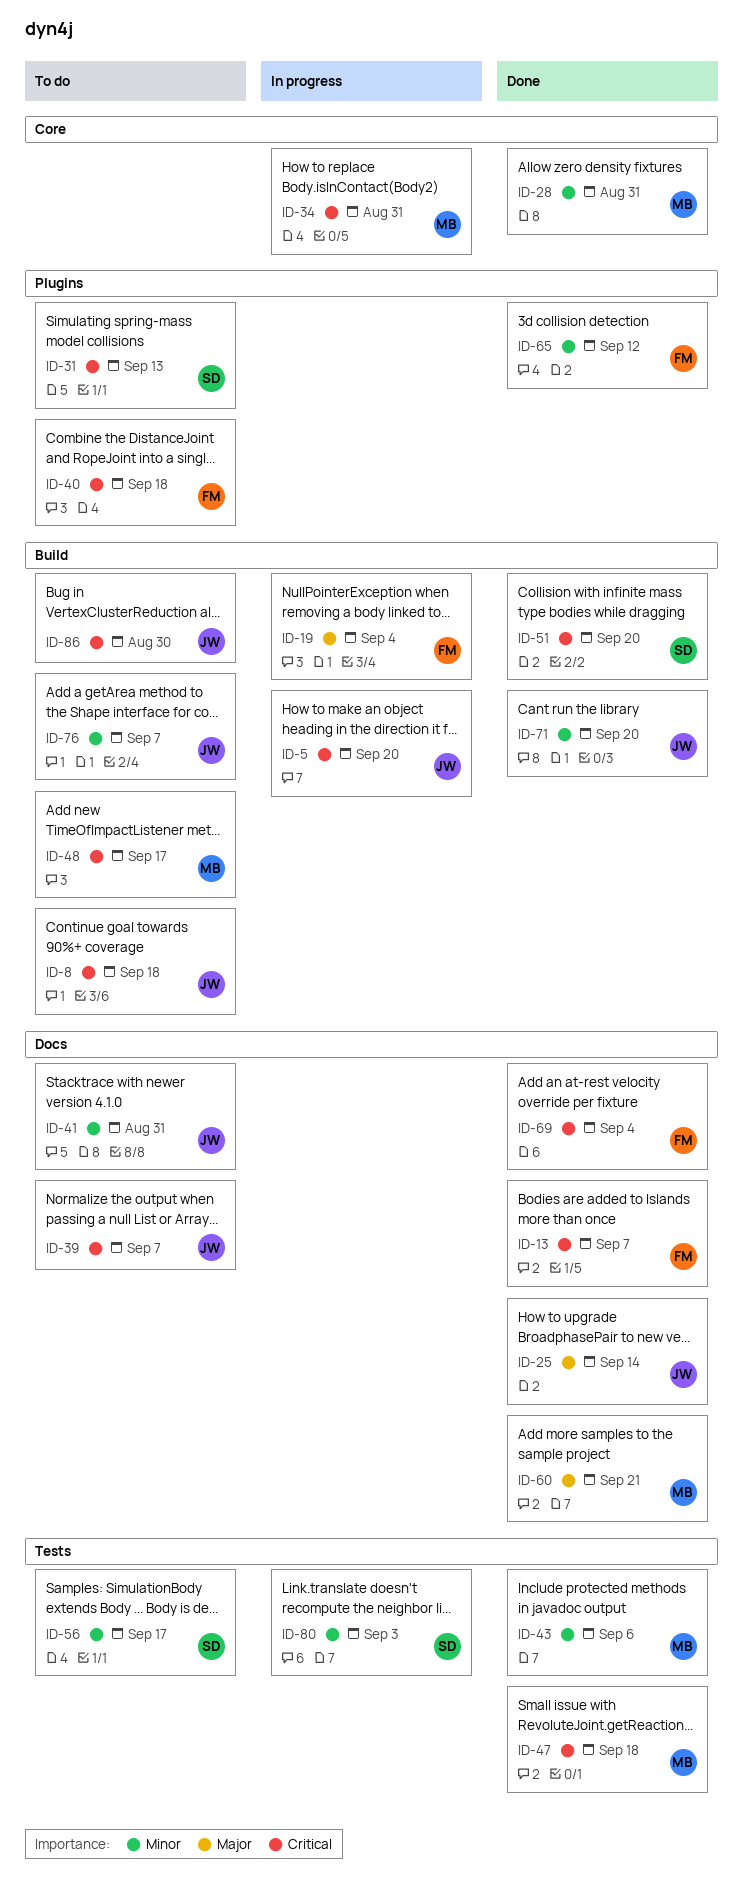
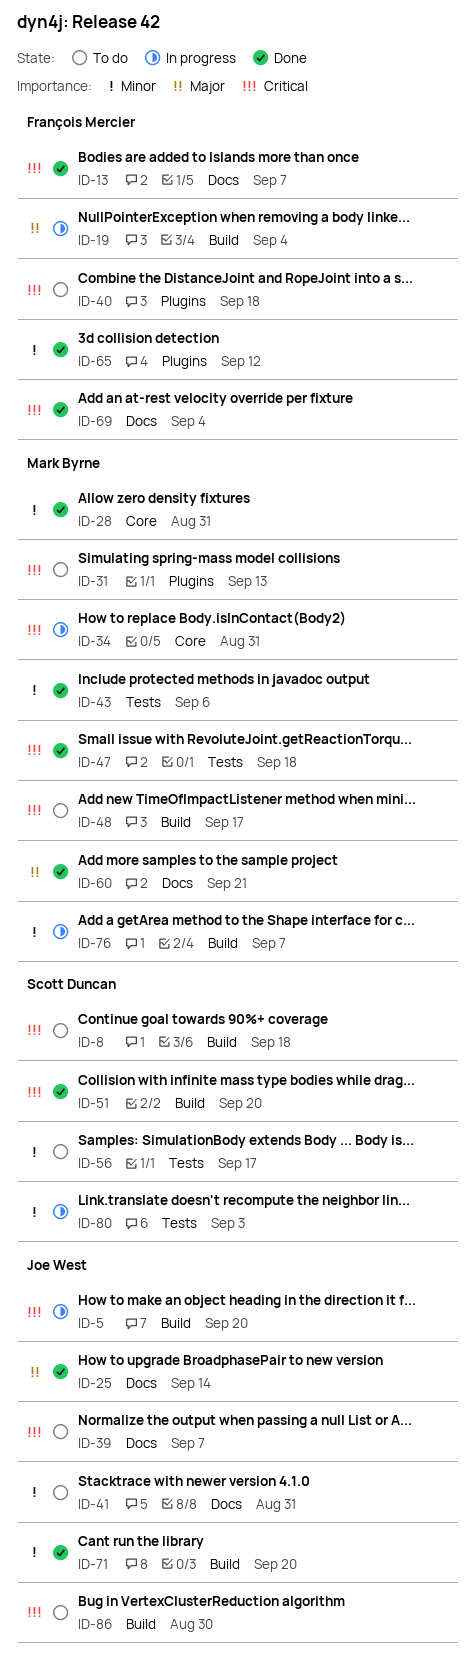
ID-8, owner: Joe West -> Scott Duncan
ID-31, owner: Scott Duncan -> Mark Byrne
ID-76, status: To do -> In progress
ID-76, owner: Joe West -> Mark Byrne

